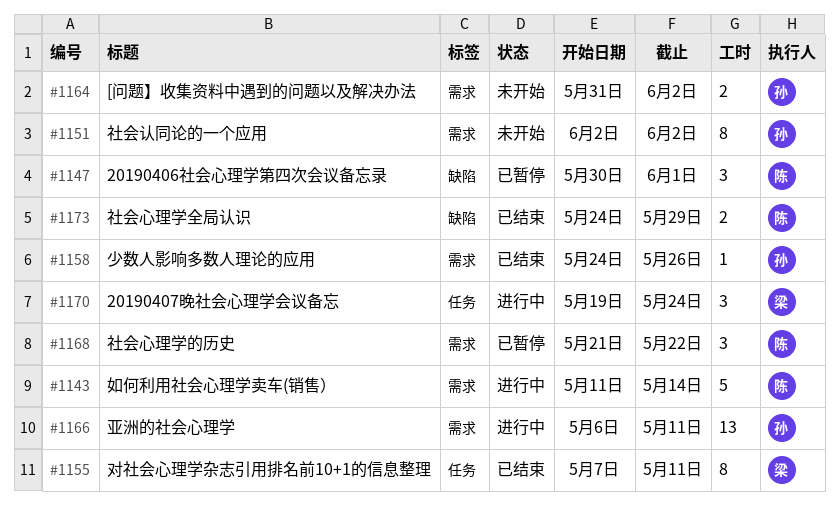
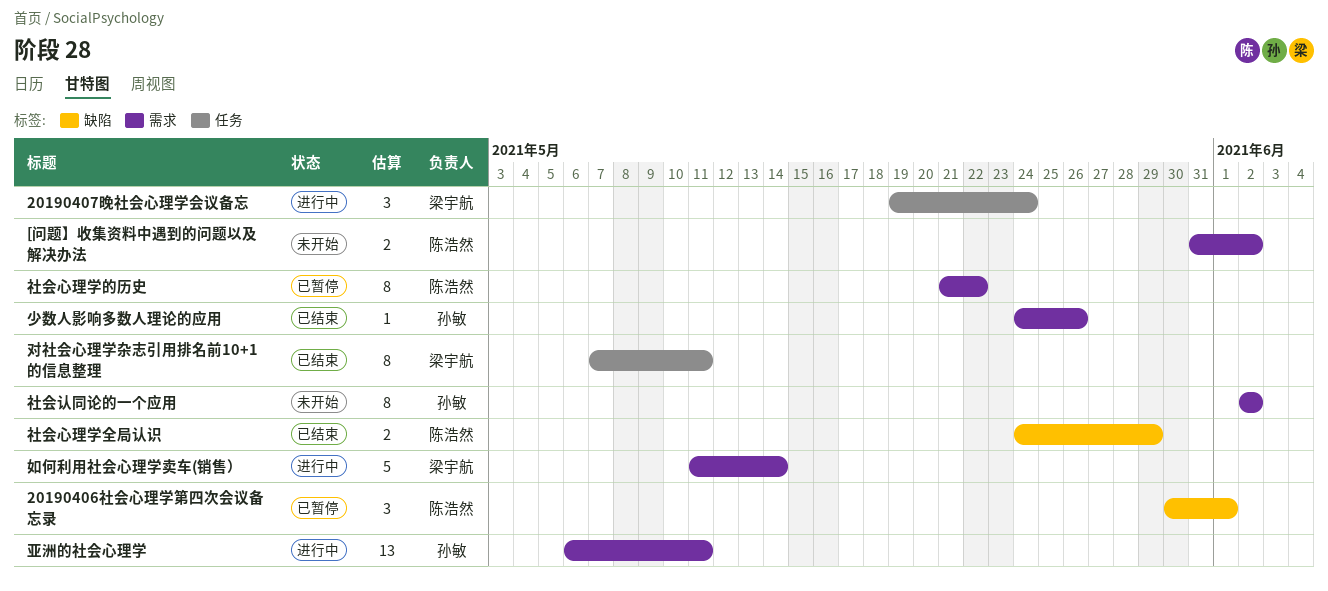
[问题】收集资料中遇到的问题以及解决办法, owner: 孙敏 -> 陈浩然
如何利用社会心理学卖车(销售）, owner: 陈浩然 -> 梁宇航
社会心理学的历史, estimate: 3 -> 8

